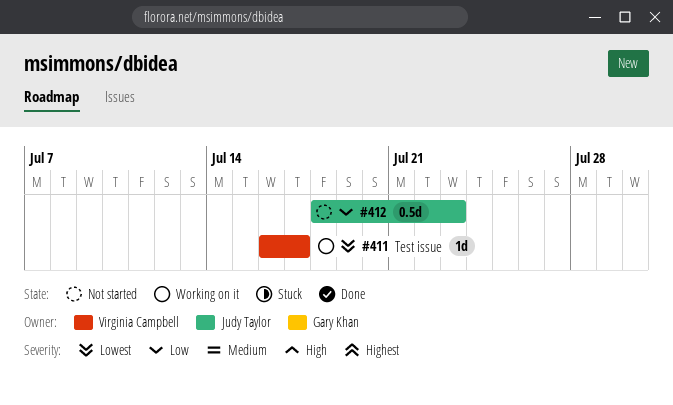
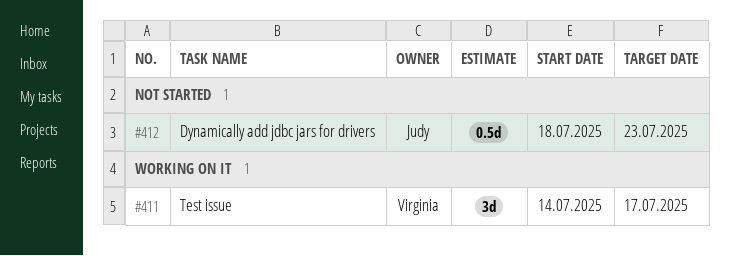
#411, estimate: 1d -> 3d
#411, start: Jul 16 -> Jul 14

